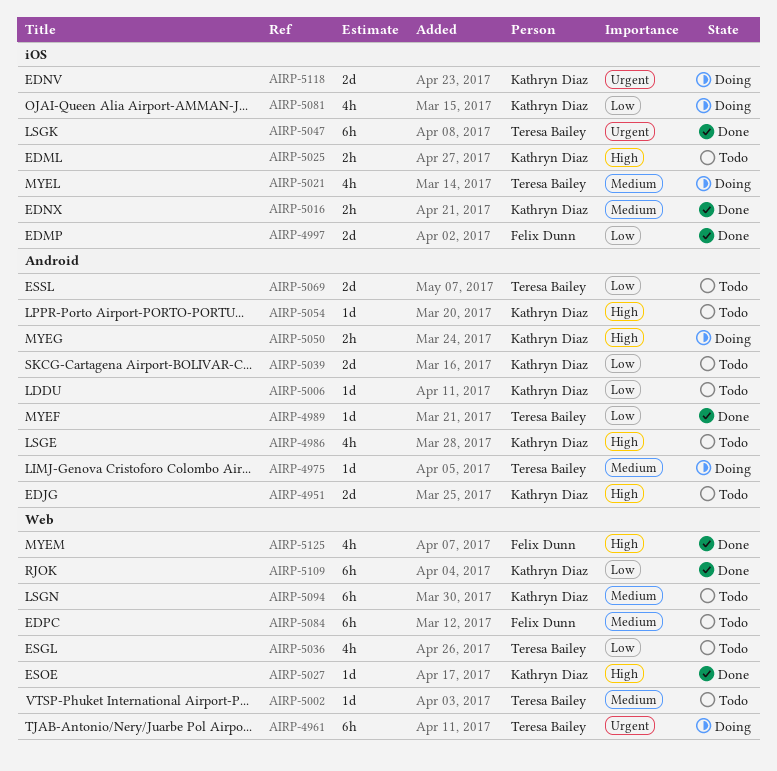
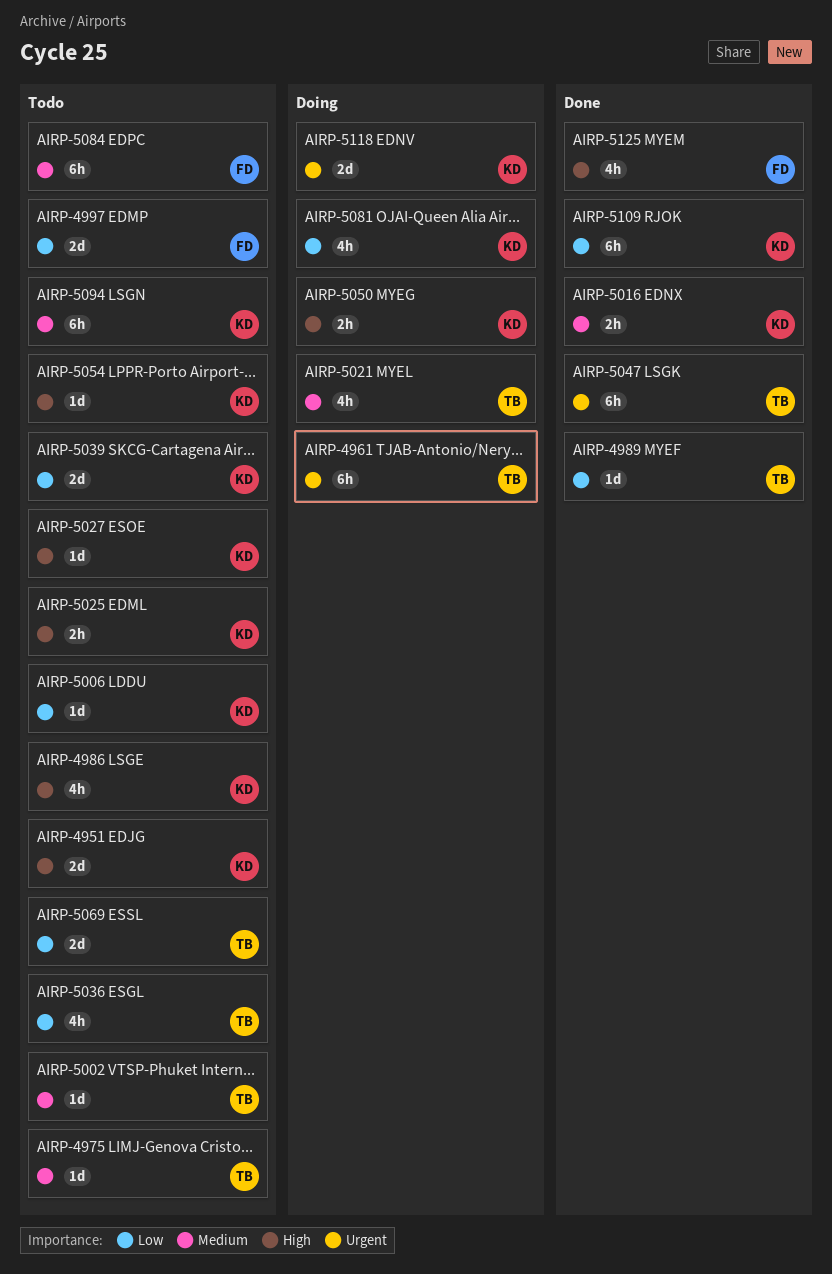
AIRP-4975, status: Doing -> Todo
AIRP-4997, status: Done -> Todo
AIRP-5027, status: Done -> Todo

